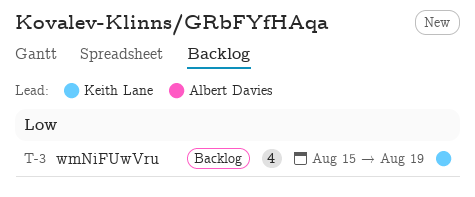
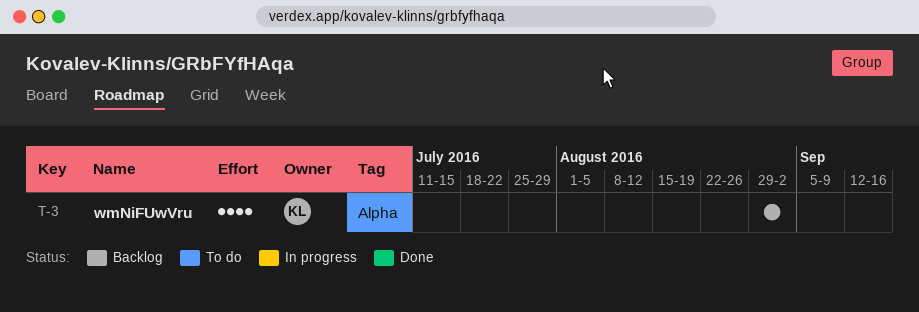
T-3, start: Aug 15 -> Aug 29
T-3, due: Aug 19 -> Sep 2

